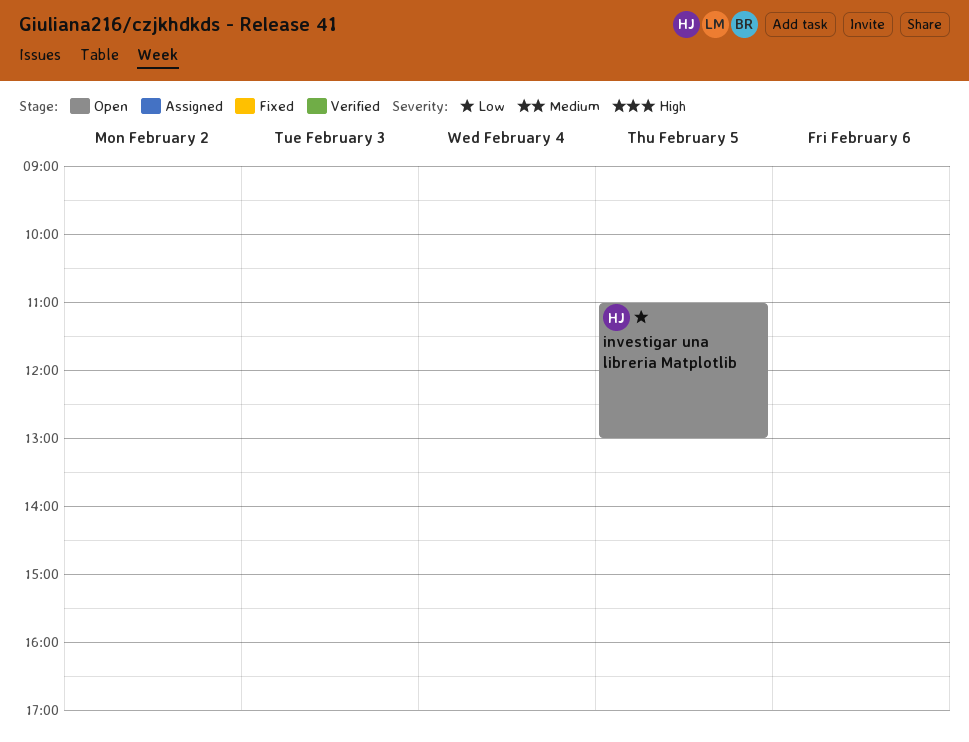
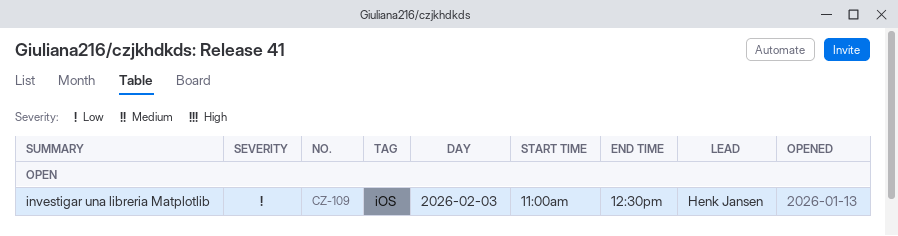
investigar una libreria Matplotlib, day: Feb 5 -> Feb 3
investigar una libreria Matplotlib, ends: 13:00 -> 12:30

